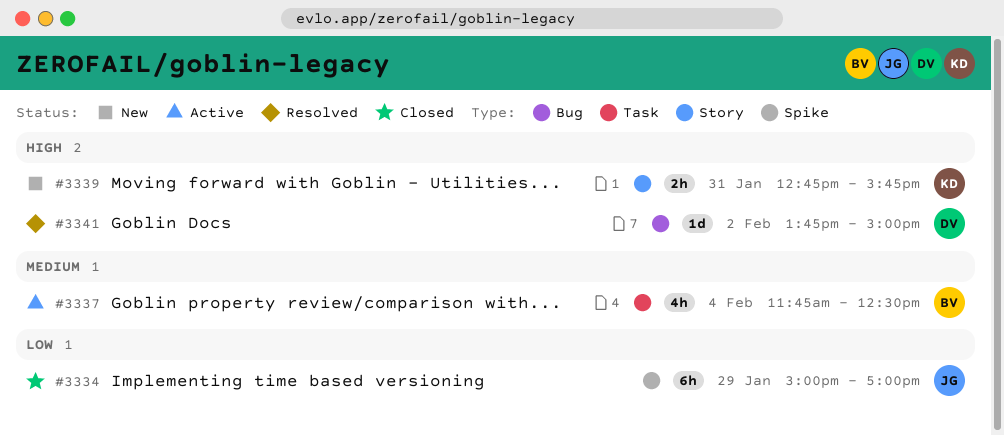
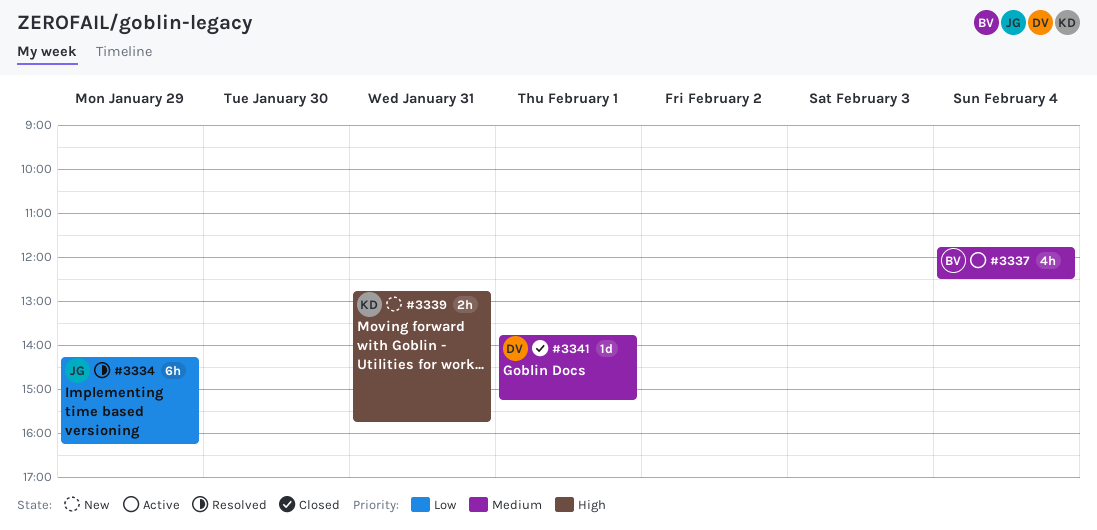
#3334, status: Closed -> Resolved
#3334, begins: 15:00 -> 14:15
#3334, ends: 17:00 -> 16:15
#3341, status: Resolved -> Closed
#3341, priority: High -> Medium
#3341, day: Feb 2 -> Feb 1
#3341, ends: 15:00 -> 15:15

